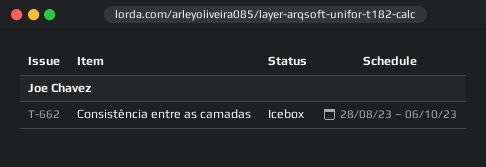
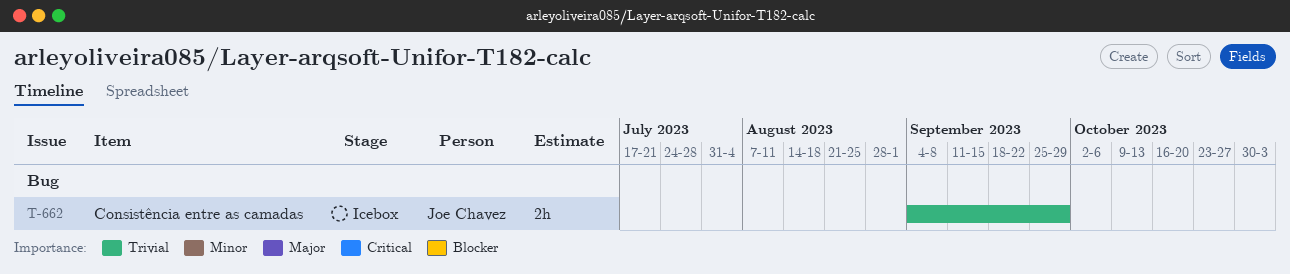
T-662, start: Aug 28 -> Sep 4
T-662, due: Oct 6 -> Sep 29

